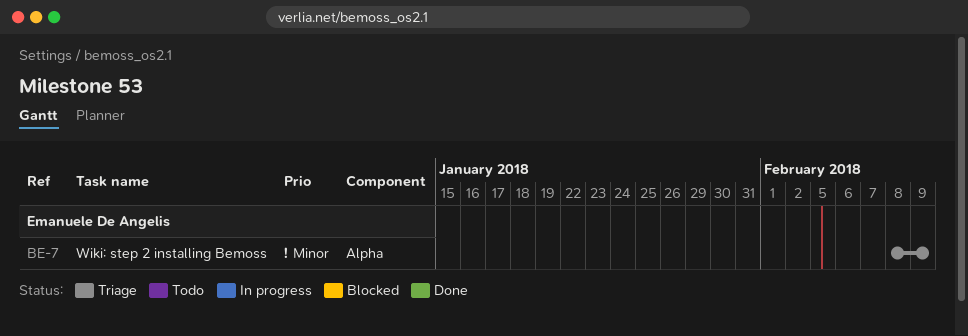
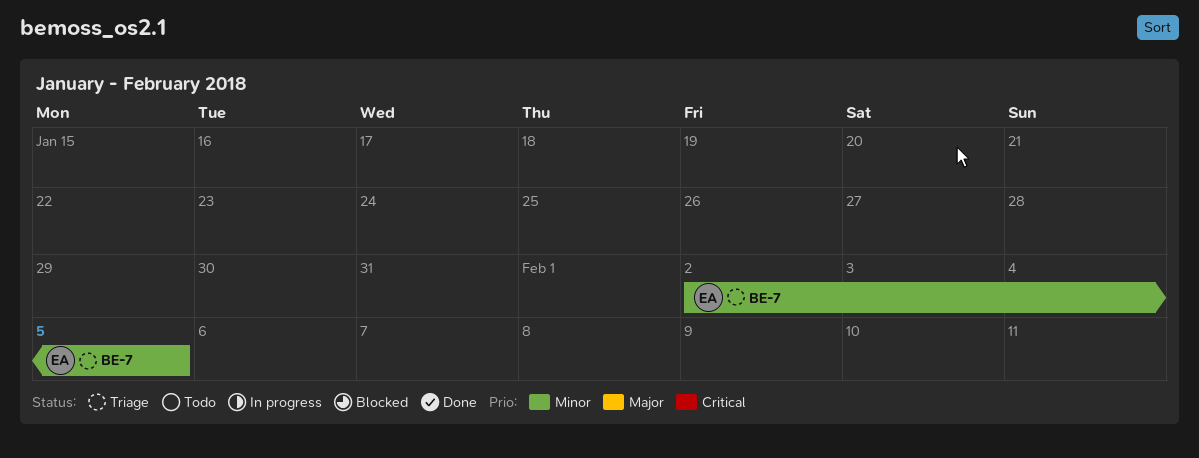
BE-7, start: Feb 8 -> Feb 2
BE-7, due: Feb 9 -> Feb 5

